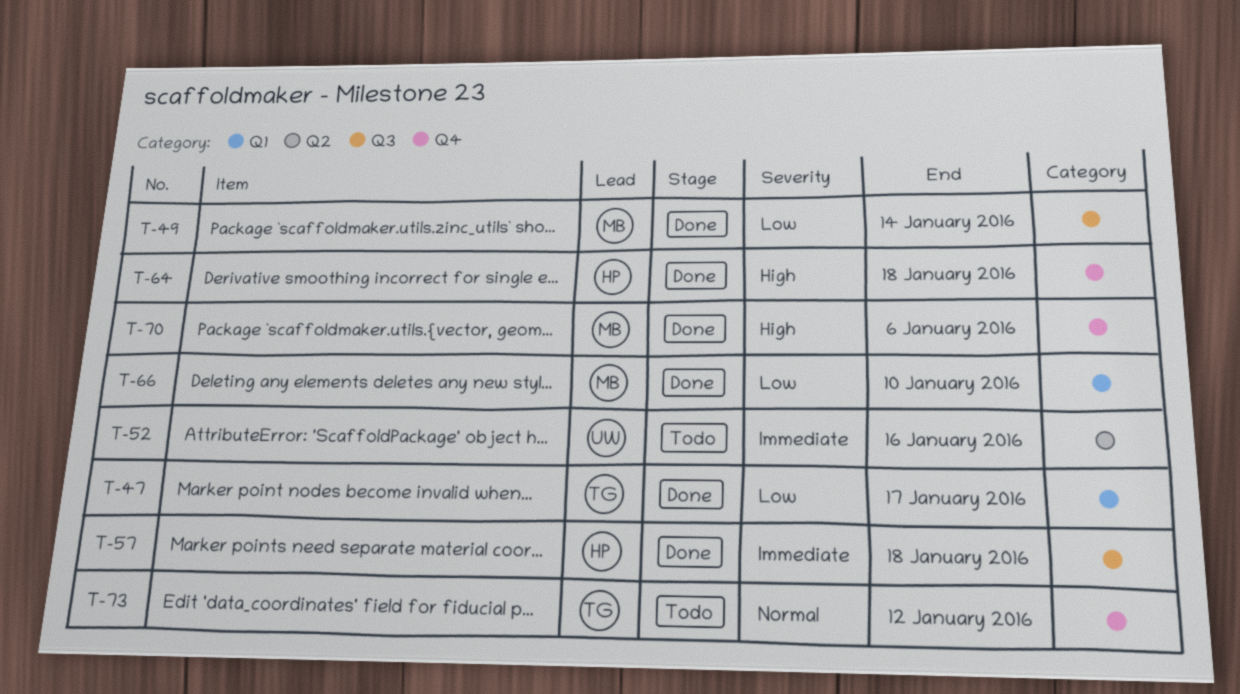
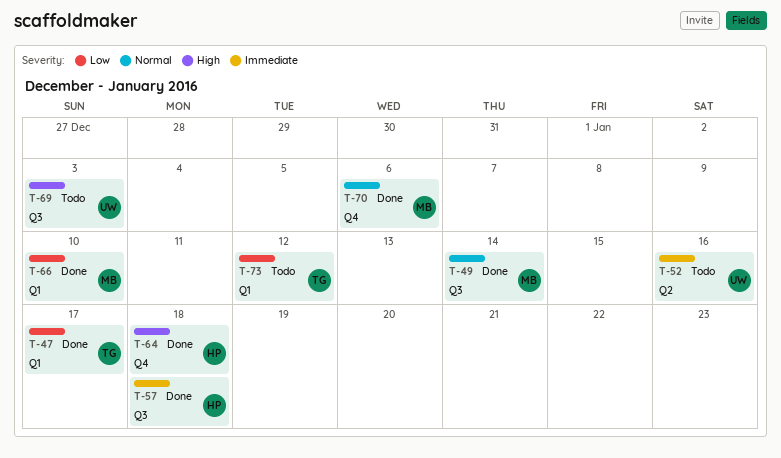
T-49, priority: Low -> Normal
T-69: none -> present
T-70, priority: High -> Normal
T-73, priority: Normal -> Low
T-73, label: Q4 -> Q1

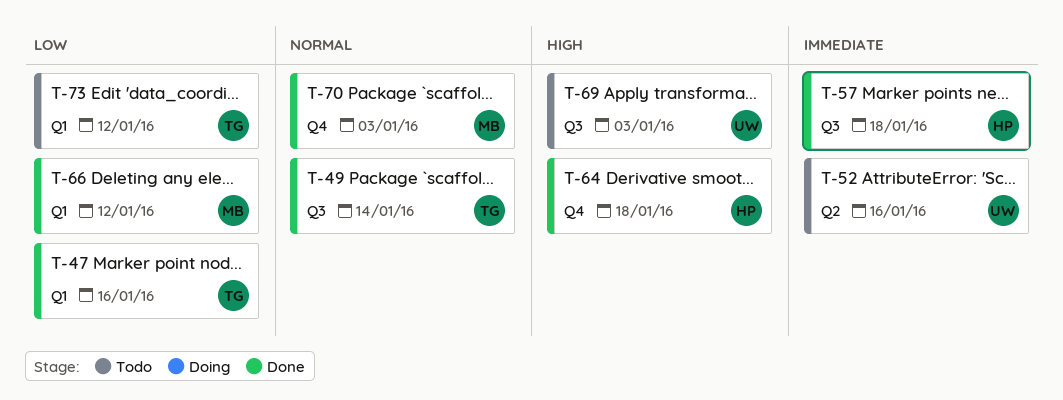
T-47, due: Jan 17 -> Jan 16
T-49, owner: MB -> TG
T-66, due: Jan 10 -> Jan 12
T-70, due: Jan 6 -> Jan 3

